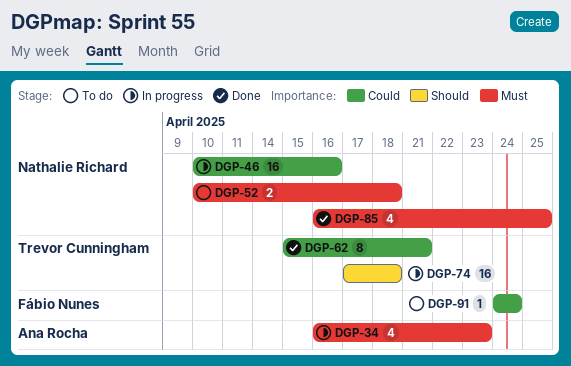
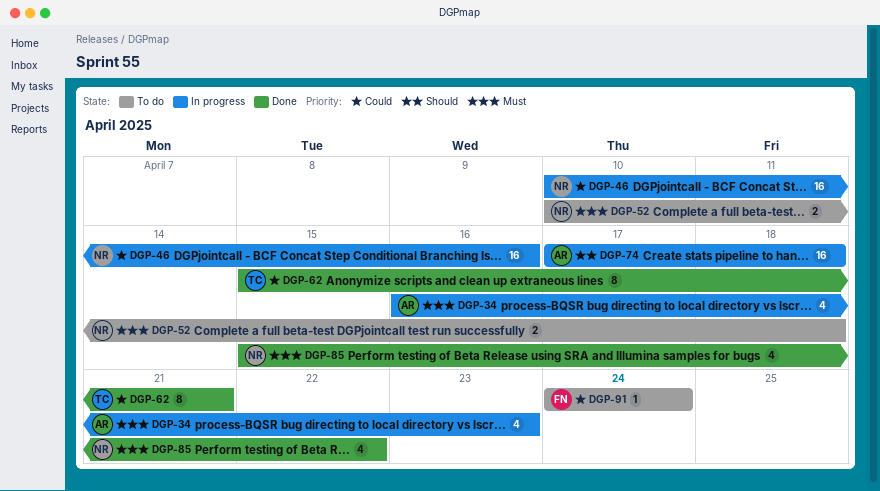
DGP-74, owner: Trevor Cunningham -> Ana Rocha
DGP-85, start: Apr 16 -> Apr 15
DGP-85, due: Apr 25 -> Apr 22

